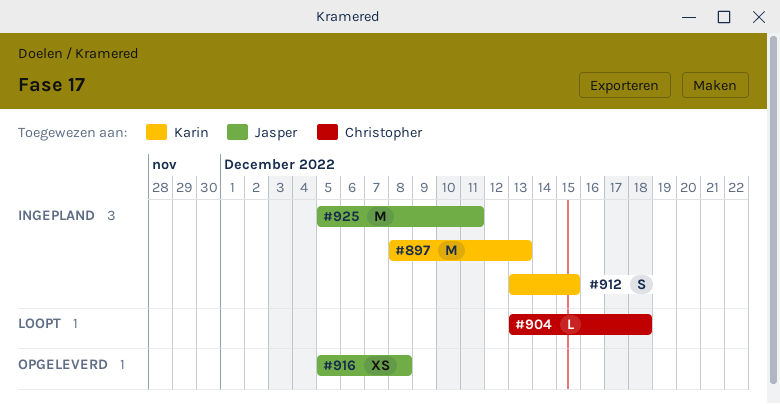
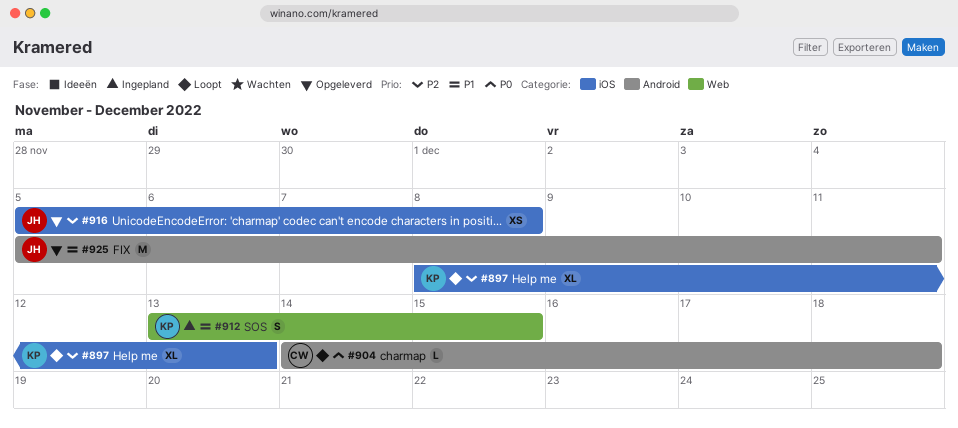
#897, status: Ingepland -> Loopt
#897, estimate: M -> XL
#904, start: Dec 13 -> Dec 14
#925, status: Ingepland -> Opgeleverd

